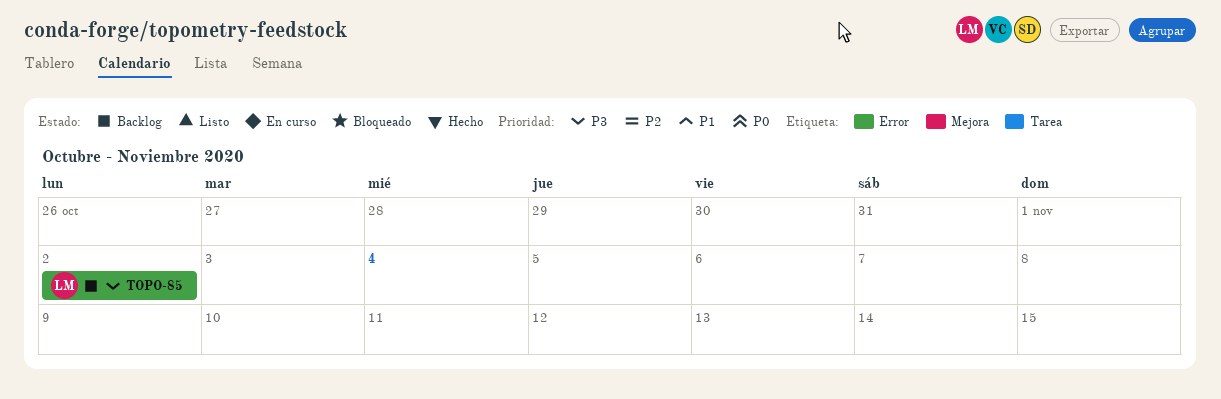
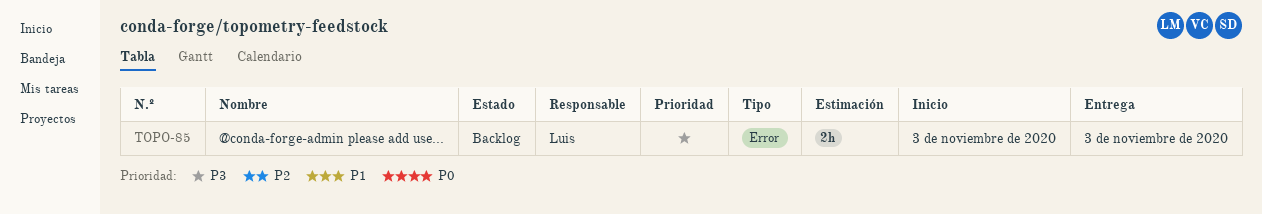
TOPO-85, start: Nov 2 -> Nov 3
TOPO-85, due: Nov 2 -> Nov 3

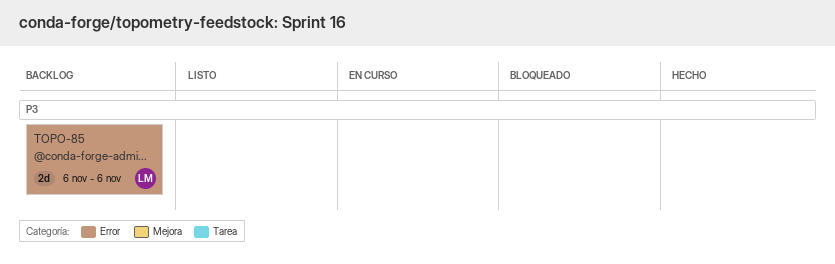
TOPO-85, estimate: 2h -> 2d
TOPO-85, start: Nov 3 -> Nov 6
TOPO-85, due: Nov 3 -> Nov 6

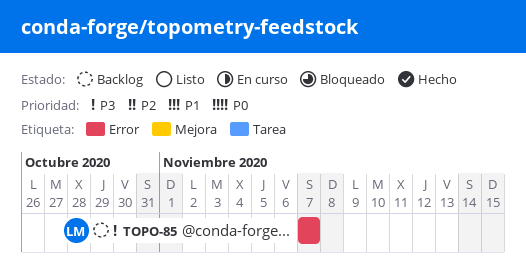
TOPO-85, start: Nov 6 -> Nov 7
TOPO-85, due: Nov 6 -> Nov 7

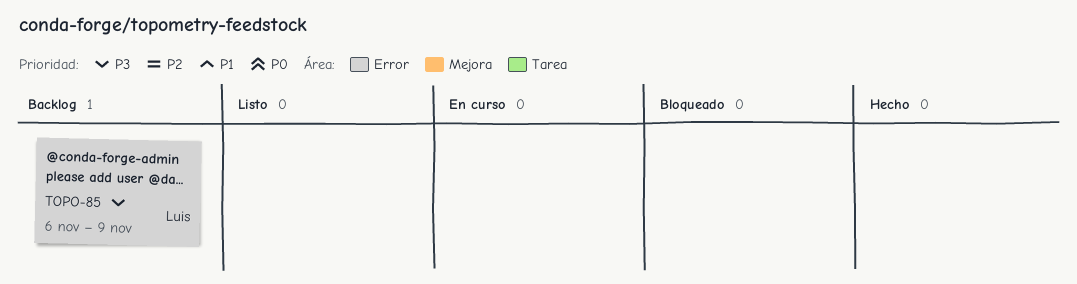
TOPO-85, start: Nov 7 -> Nov 6
TOPO-85, due: Nov 7 -> Nov 9

